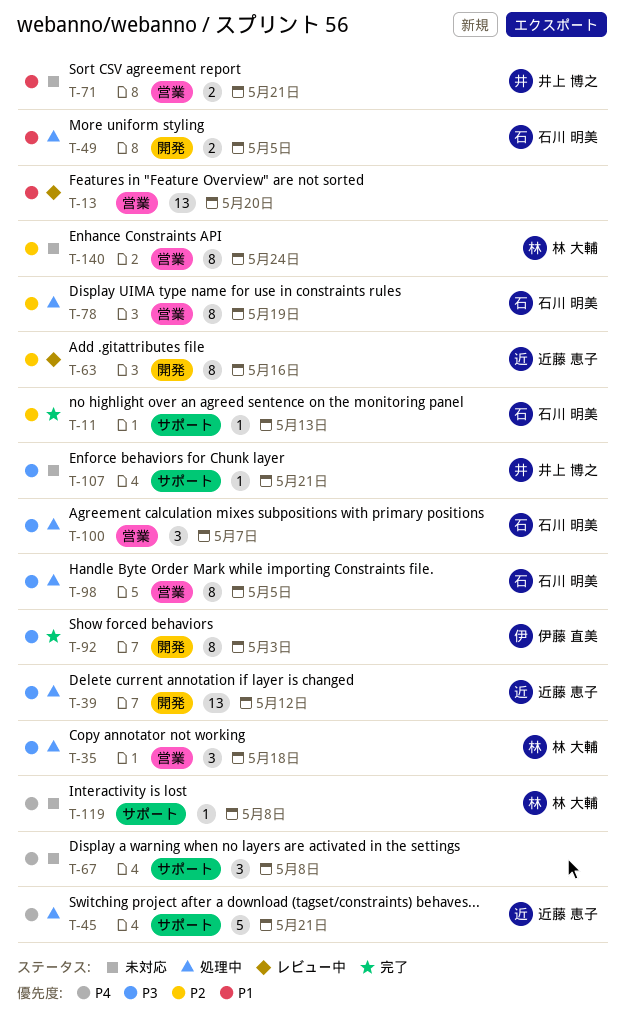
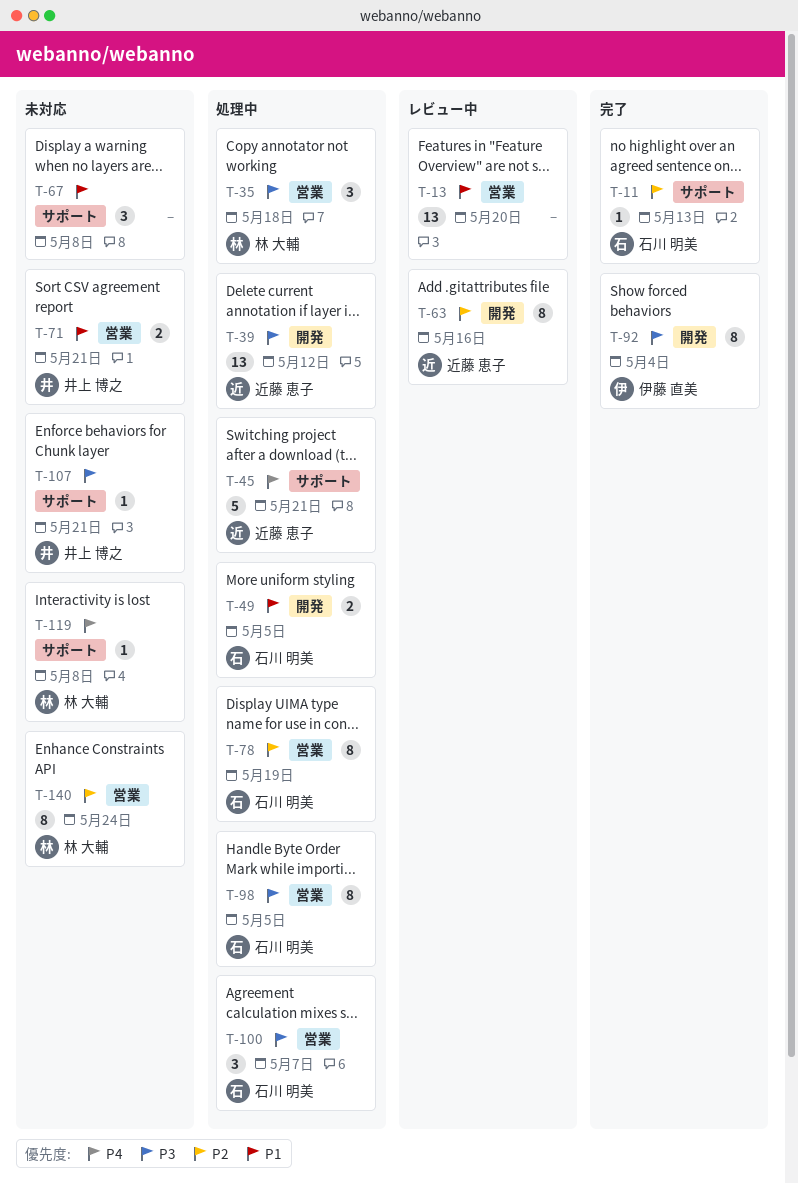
T-67, priority: P4 -> P1
T-92, due: May 3 -> May 4

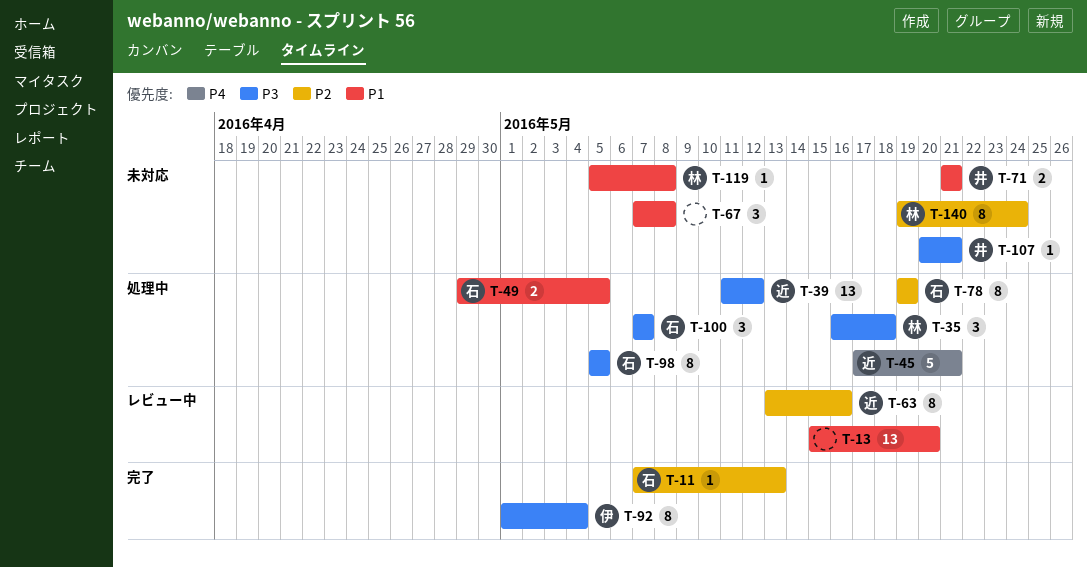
T-119, priority: P4 -> P1

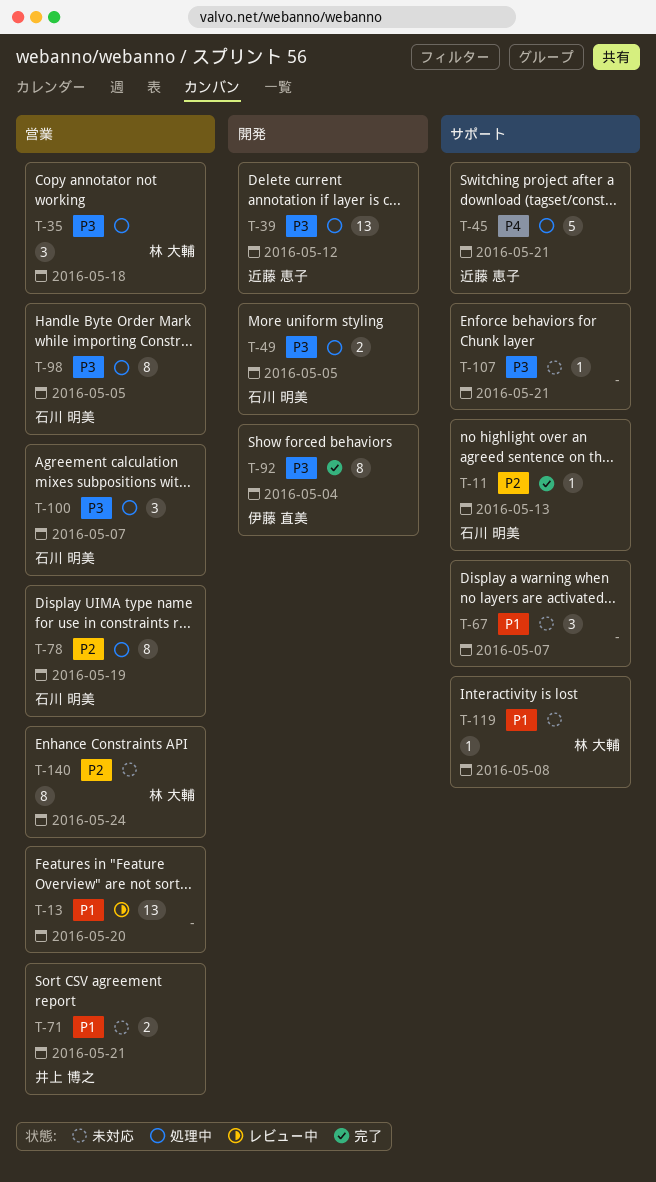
T-49, priority: P1 -> P3
T-63: present -> none
T-67, due: May 8 -> May 7
T-107, owner: 井上 博之 -> none

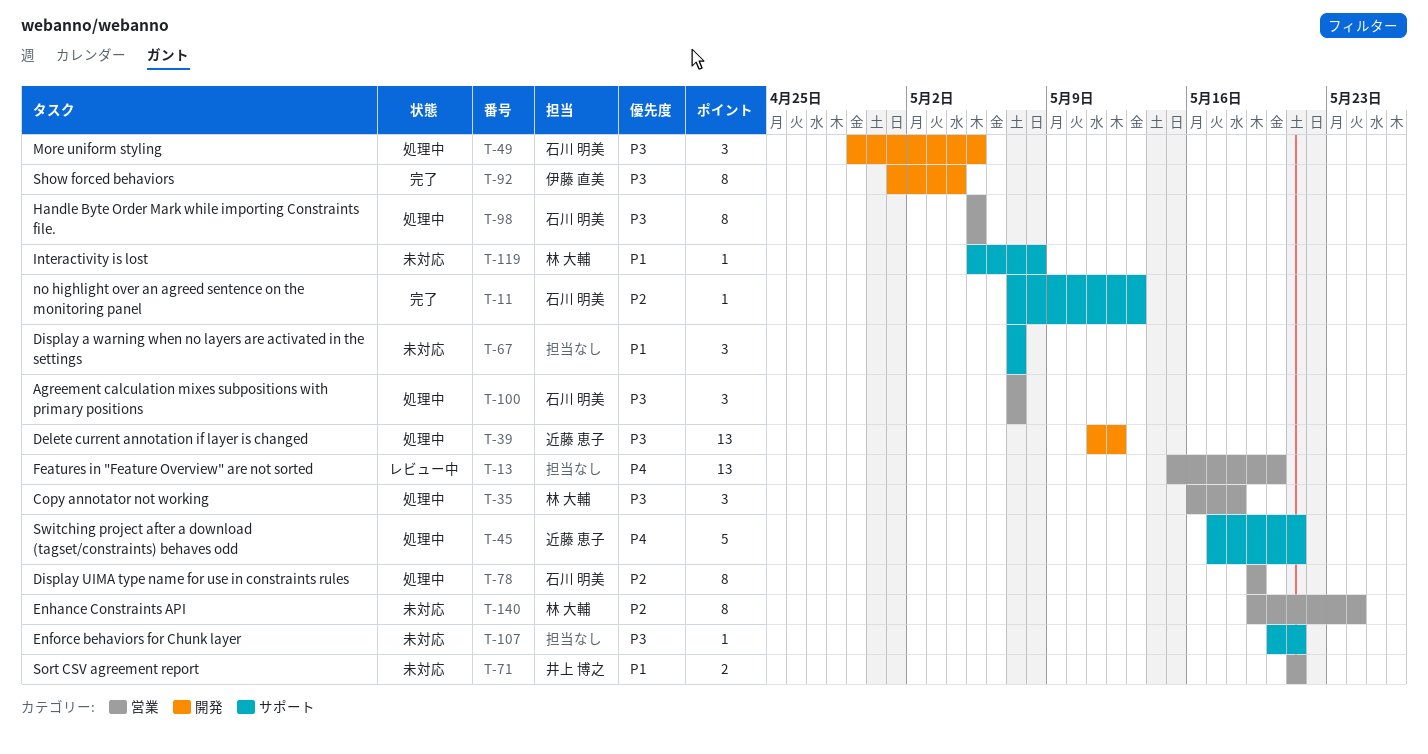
T-13, priority: P1 -> P4
T-49, estimate: 2 -> 3

